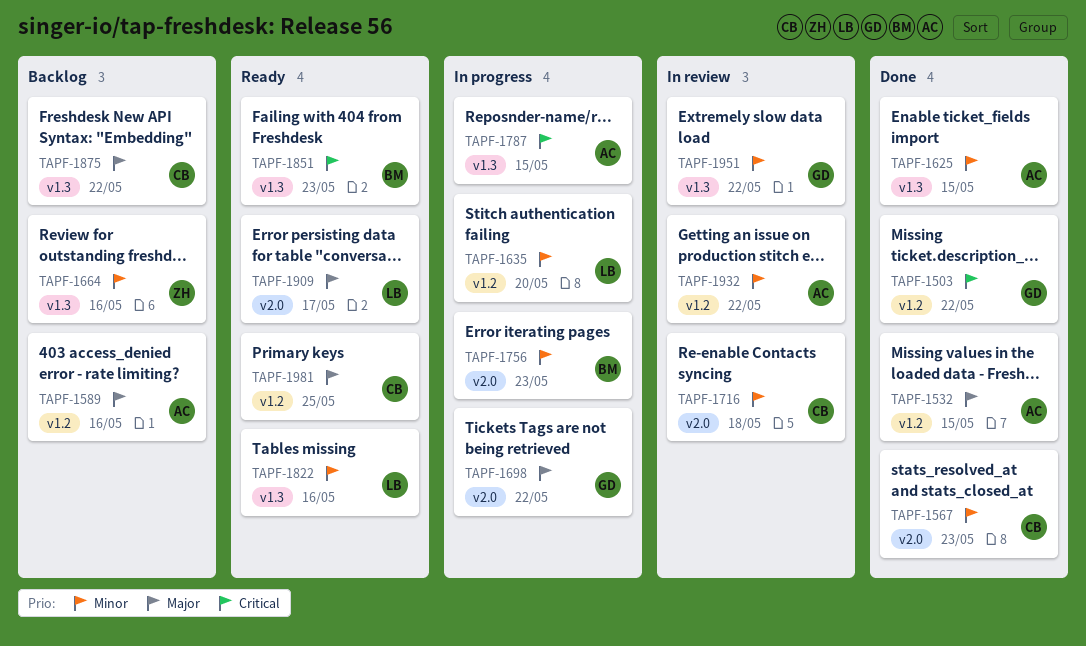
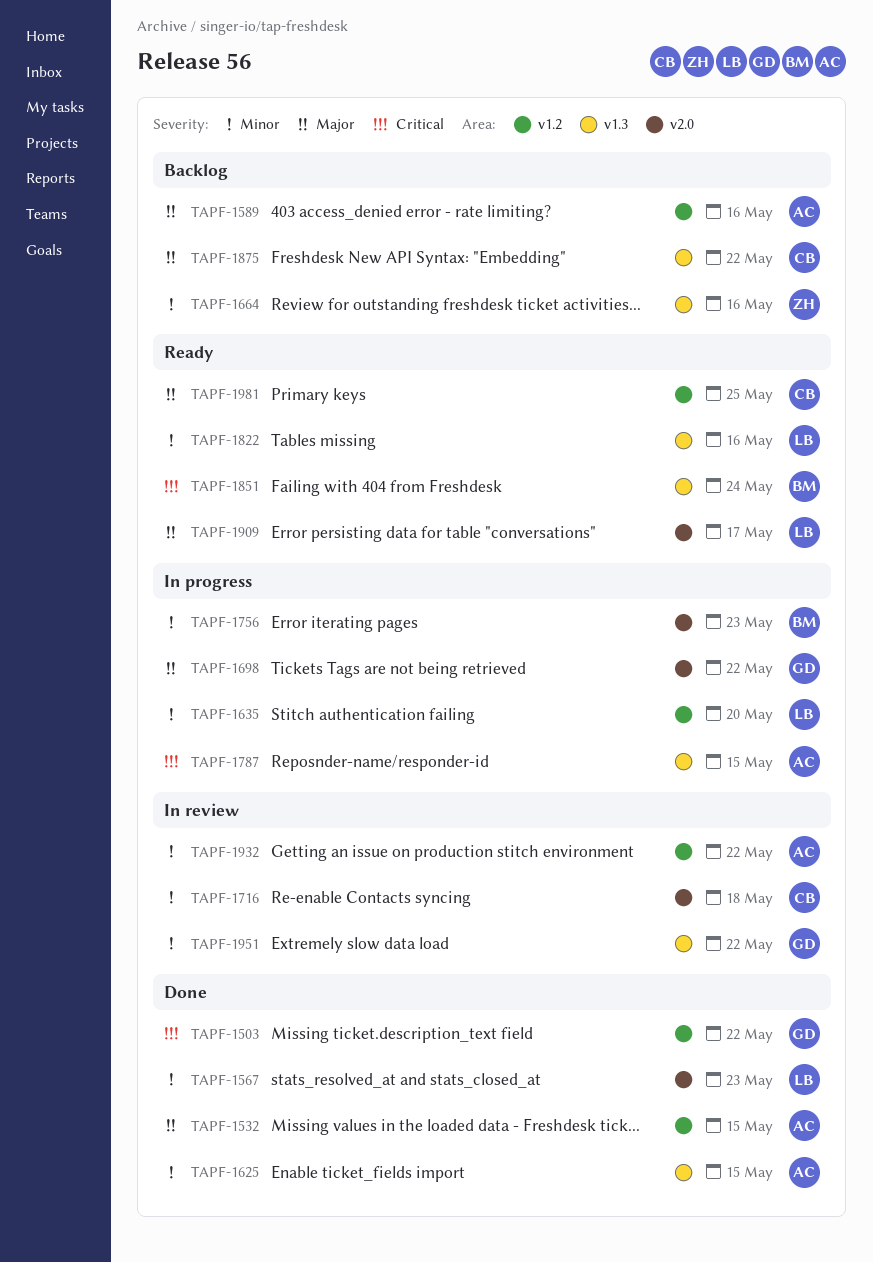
TAPF-1567, owner: CB -> LB
TAPF-1851, due: May 23 -> May 24

